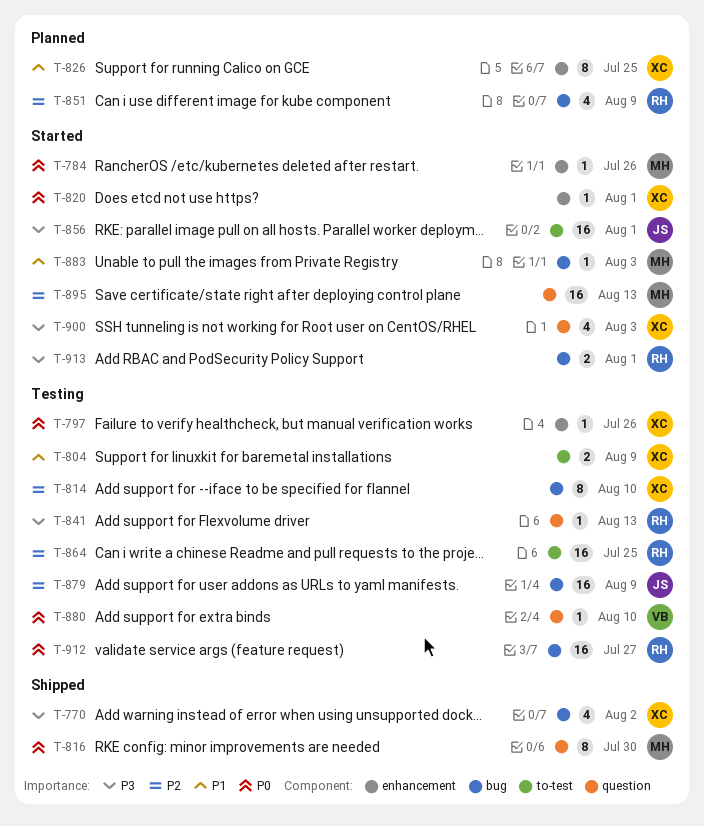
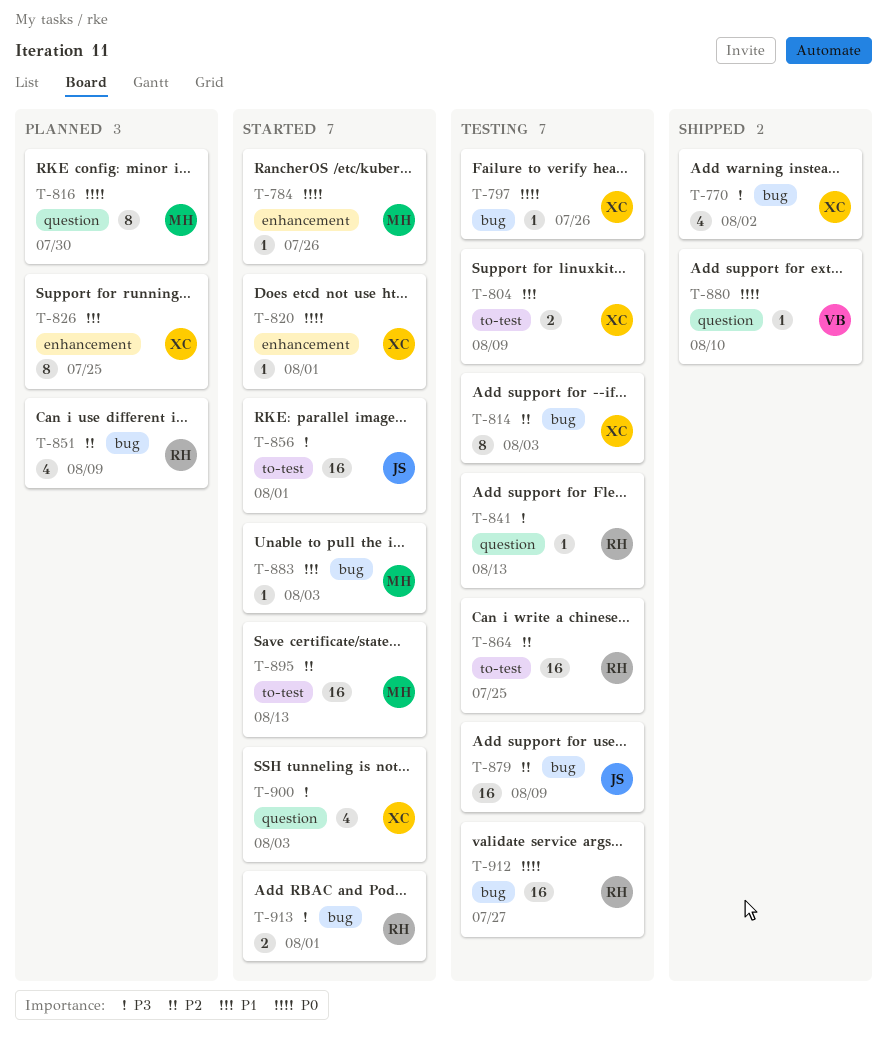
T-797, label: enhancement -> bug
T-814, due: Aug 10 -> Aug 3
T-816, status: Shipped -> Planned
T-880, status: Testing -> Shipped
T-895, label: question -> to-test

